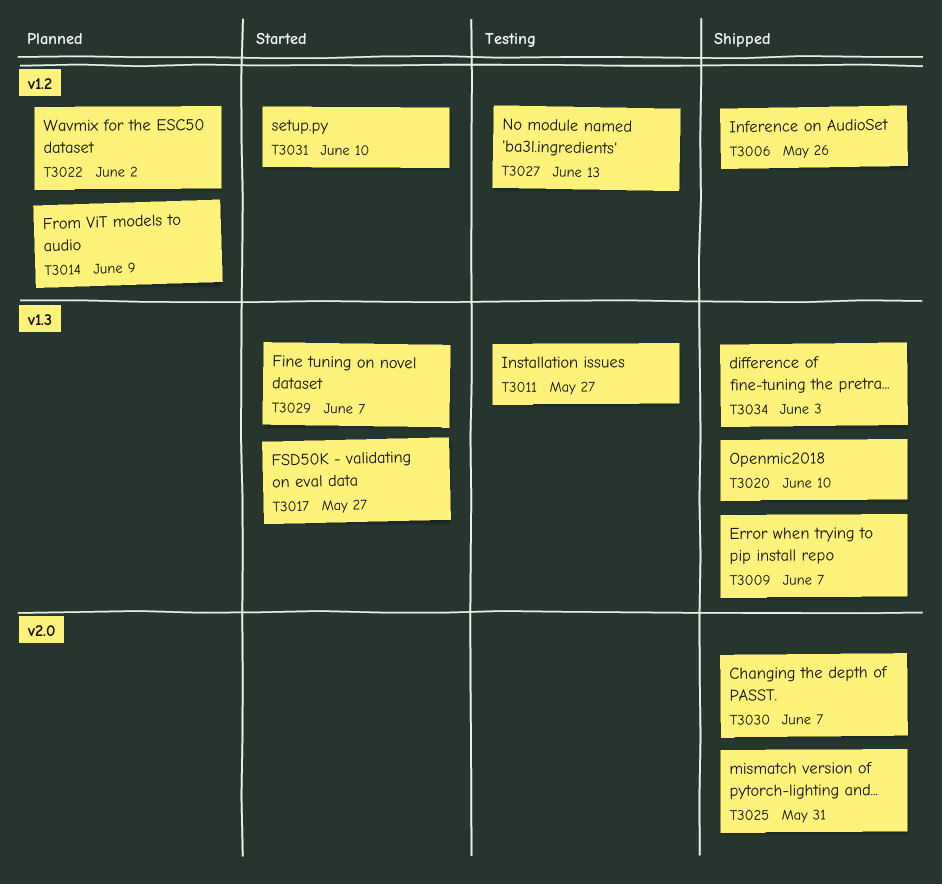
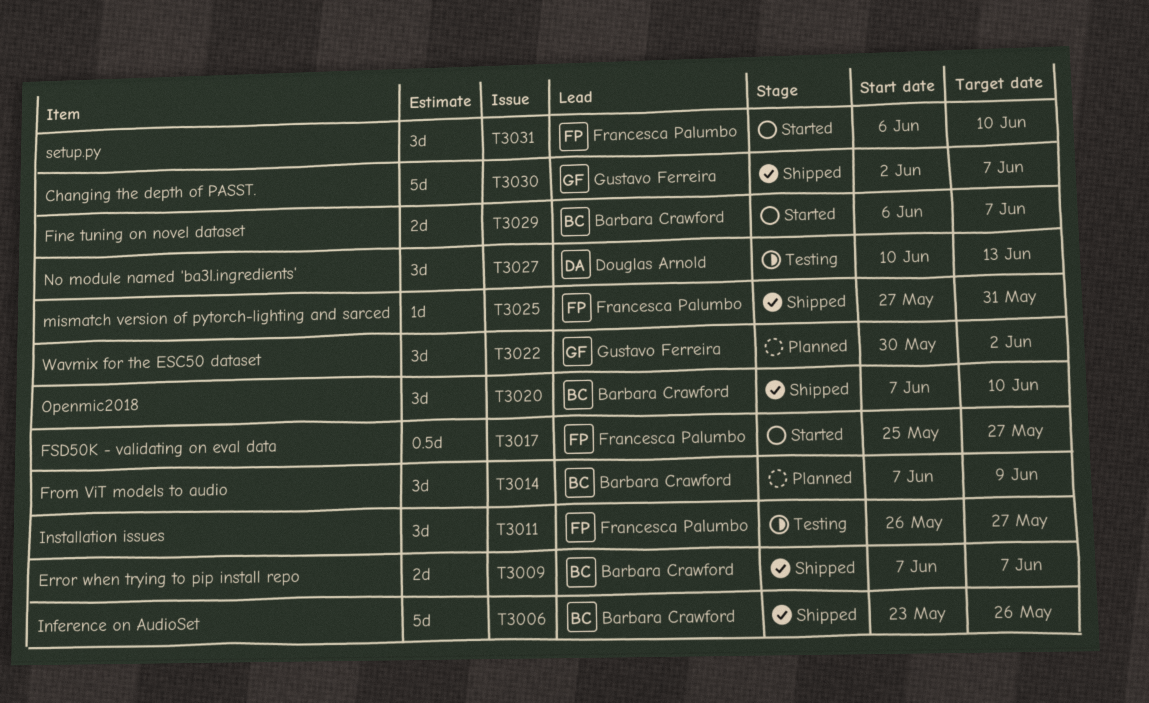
T3034: present -> none

